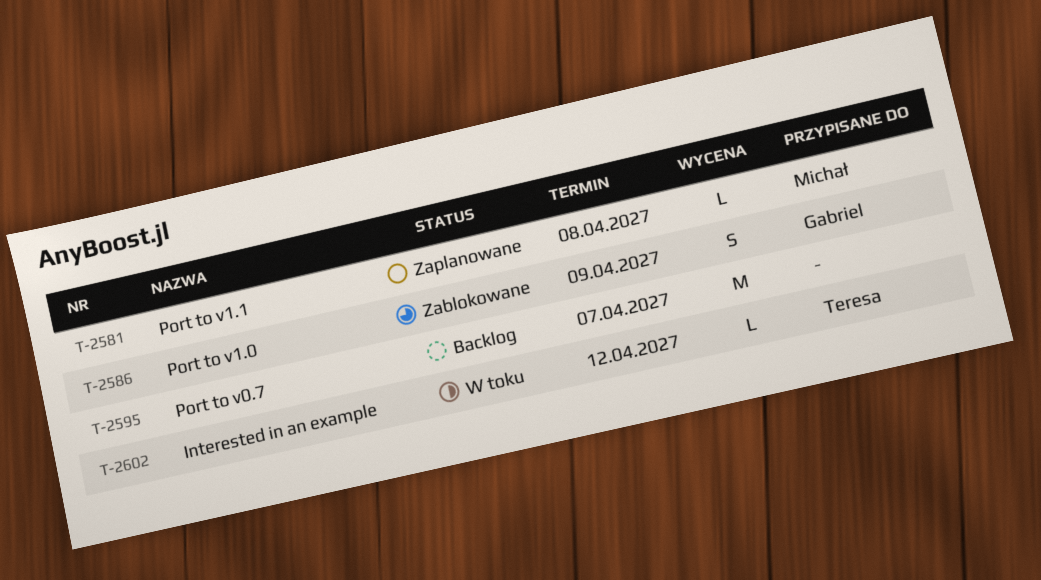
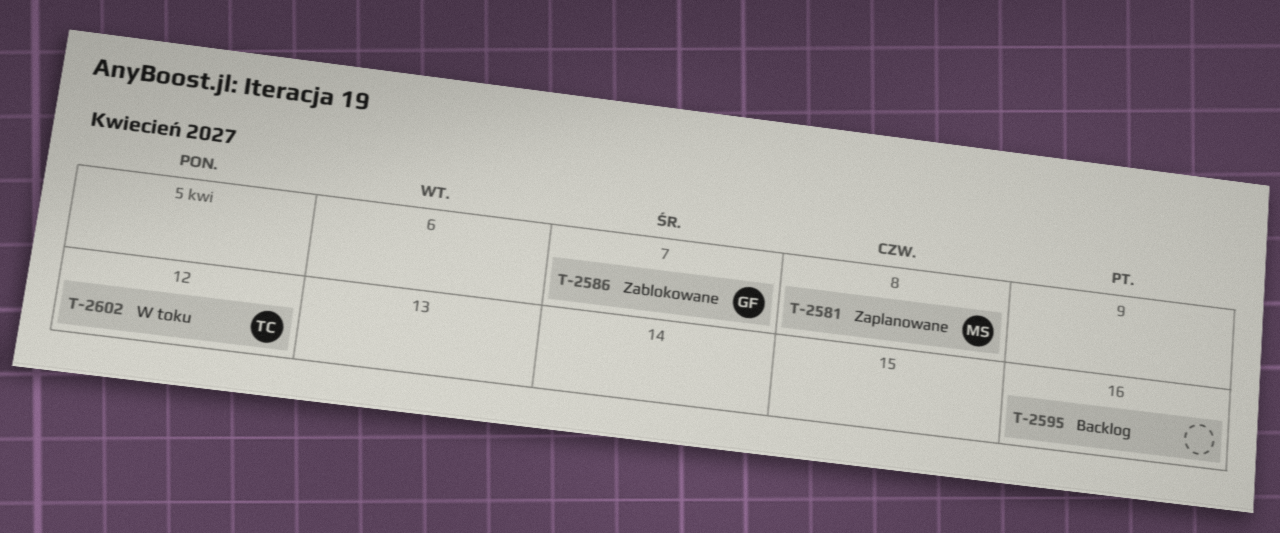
T-2586, due: Apr 9 -> Apr 7
T-2595, due: Apr 7 -> Apr 16

